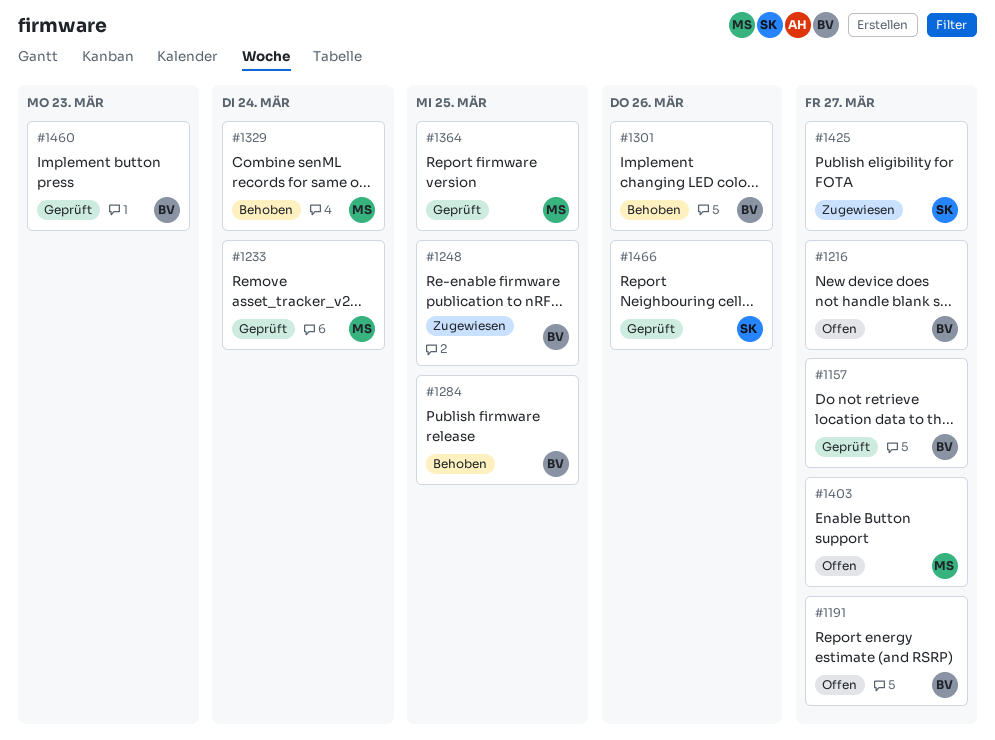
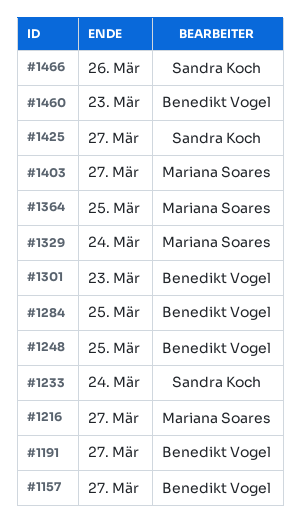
#1216, owner: Benedikt Vogel -> Mariana Soares
#1233, owner: Mariana Soares -> Sandra Koch
#1301, due: Mar 26 -> Mar 23

